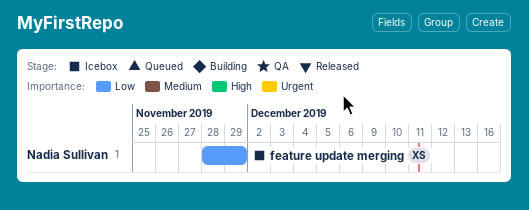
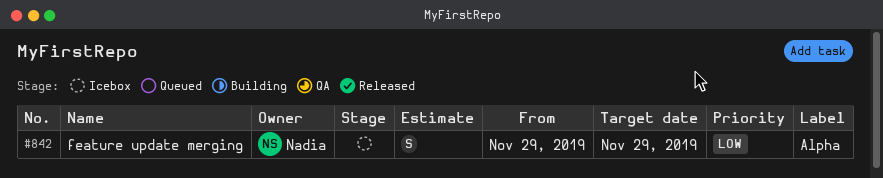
feature update merging, estimate: XS -> S
feature update merging, start: Nov 28 -> Nov 29

